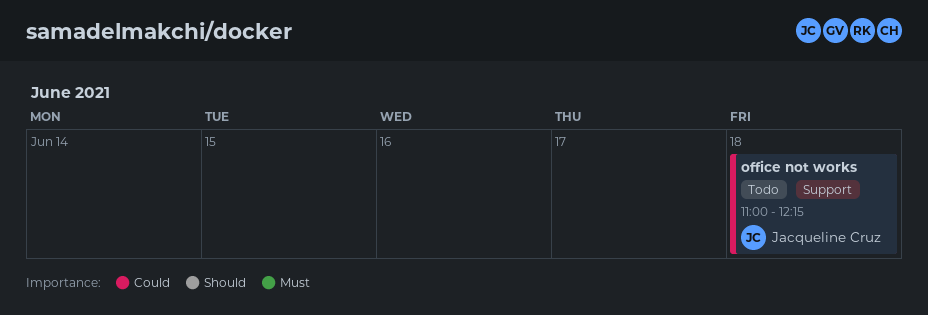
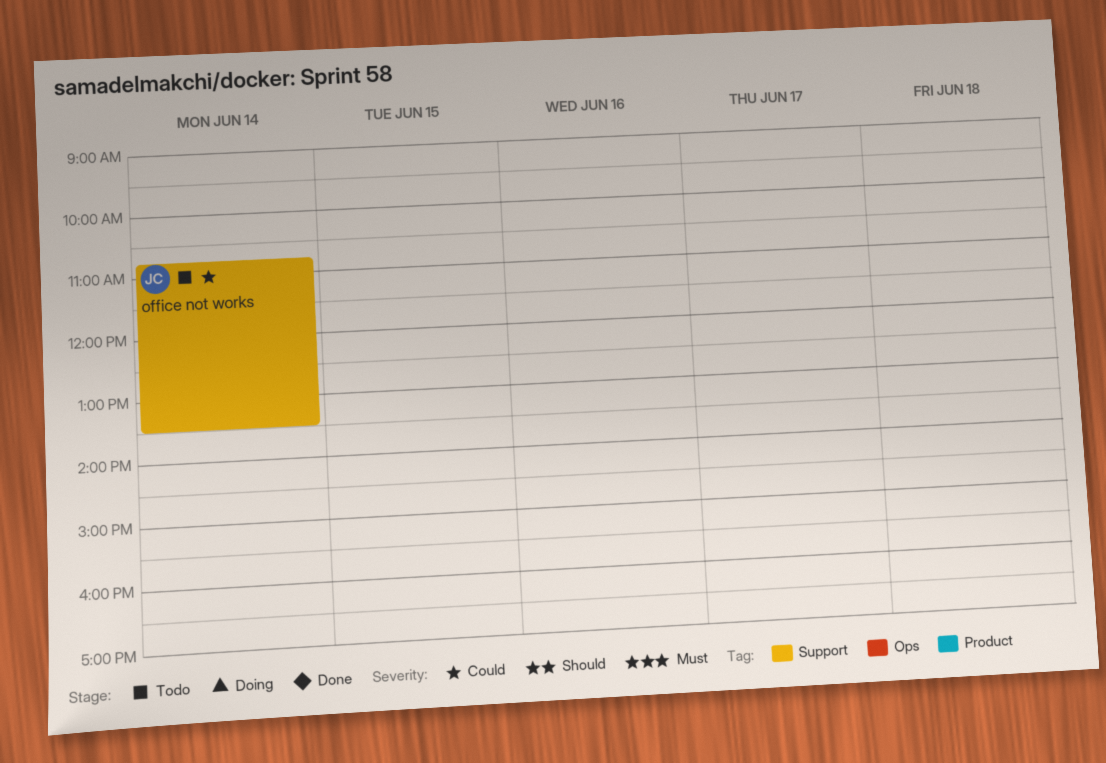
office not works, day: Jun 18 -> Jun 14
office not works, begins: 11:00 -> 10:45
office not works, ends: 12:15 -> 13:30

